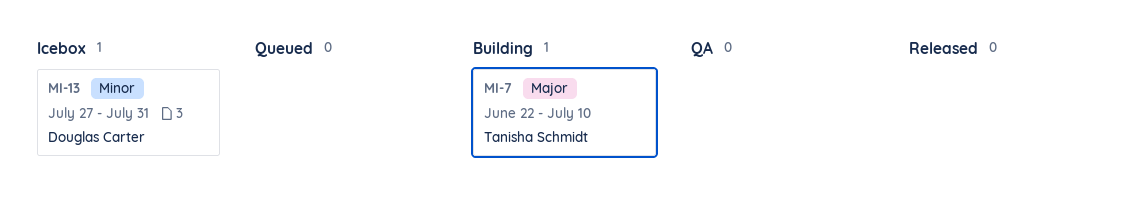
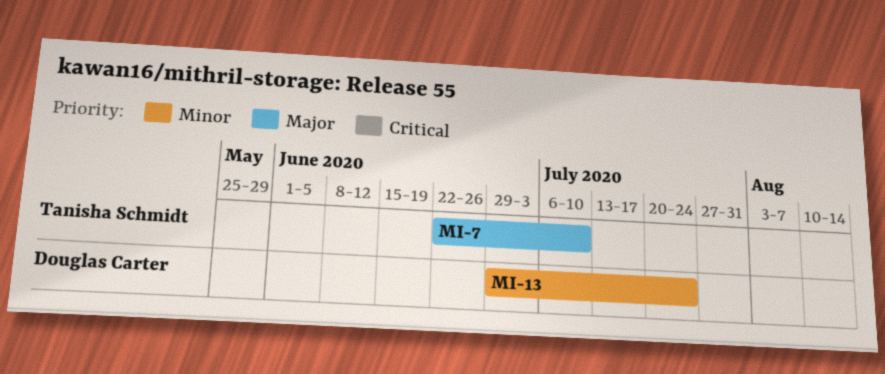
MI-13, start: Jul 27 -> Jun 29
MI-13, due: Jul 31 -> Jul 24

